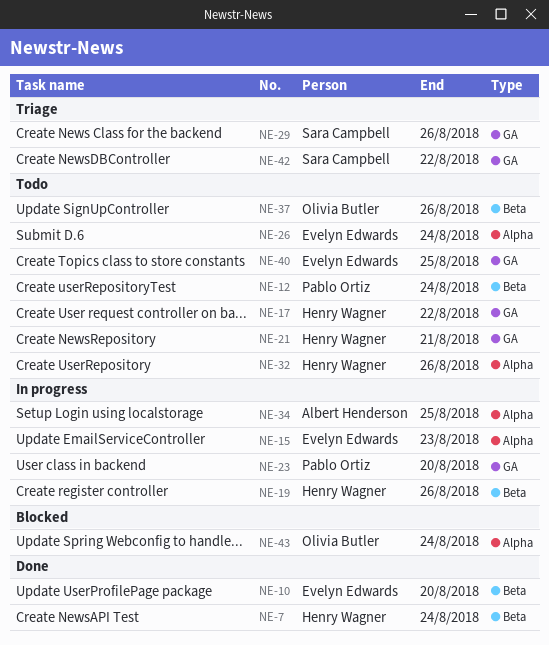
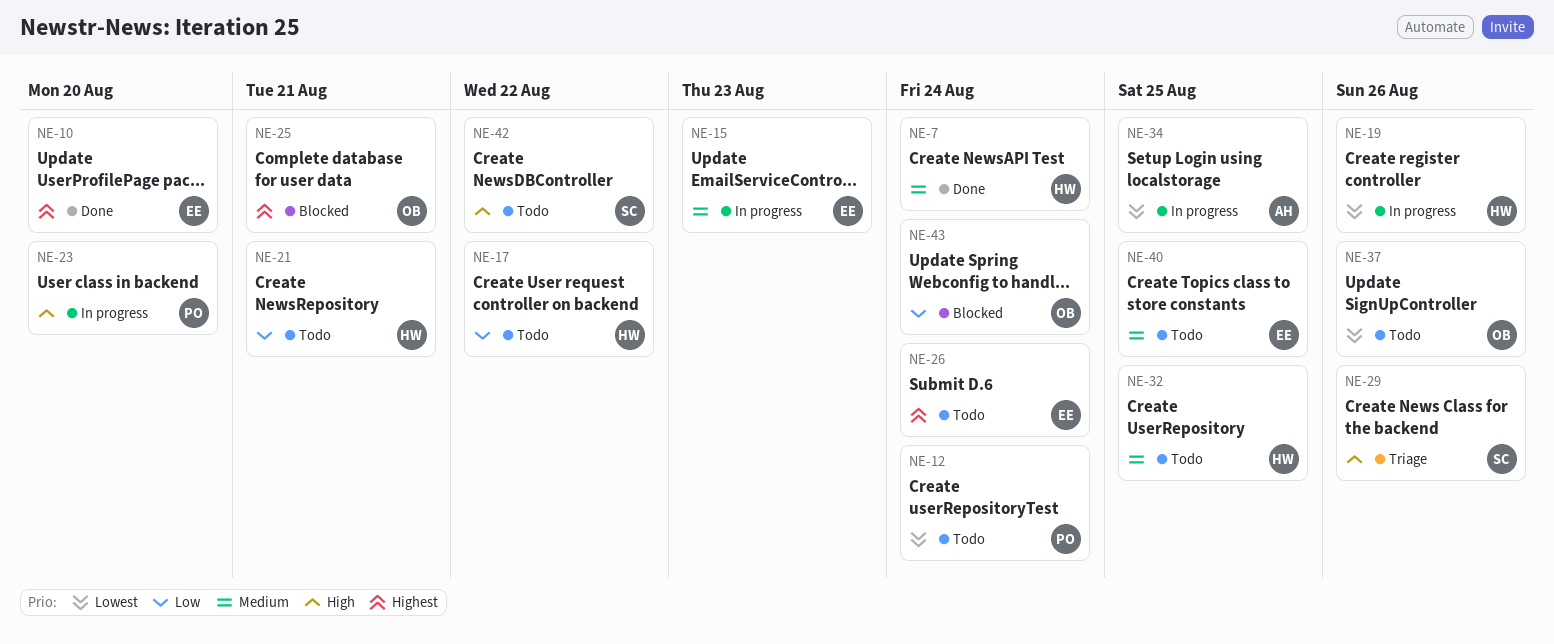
NE-25: none -> present
NE-32, due: Aug 26 -> Aug 25
NE-42, status: Triage -> Todo

